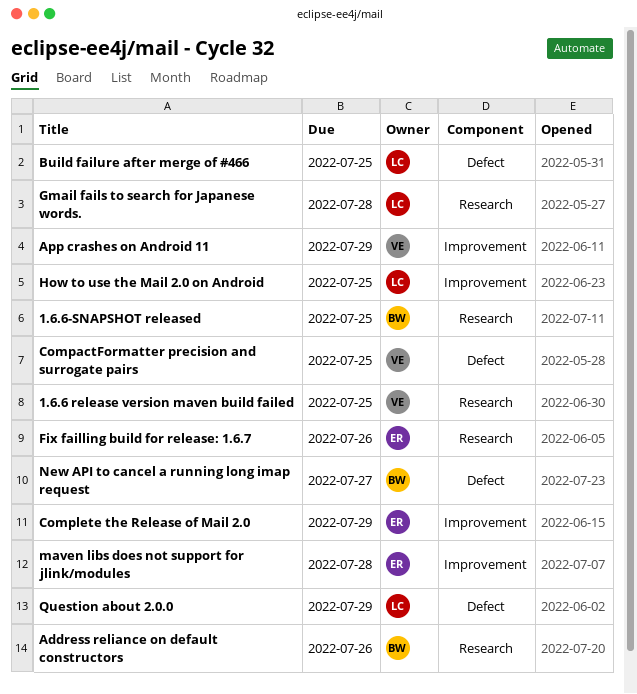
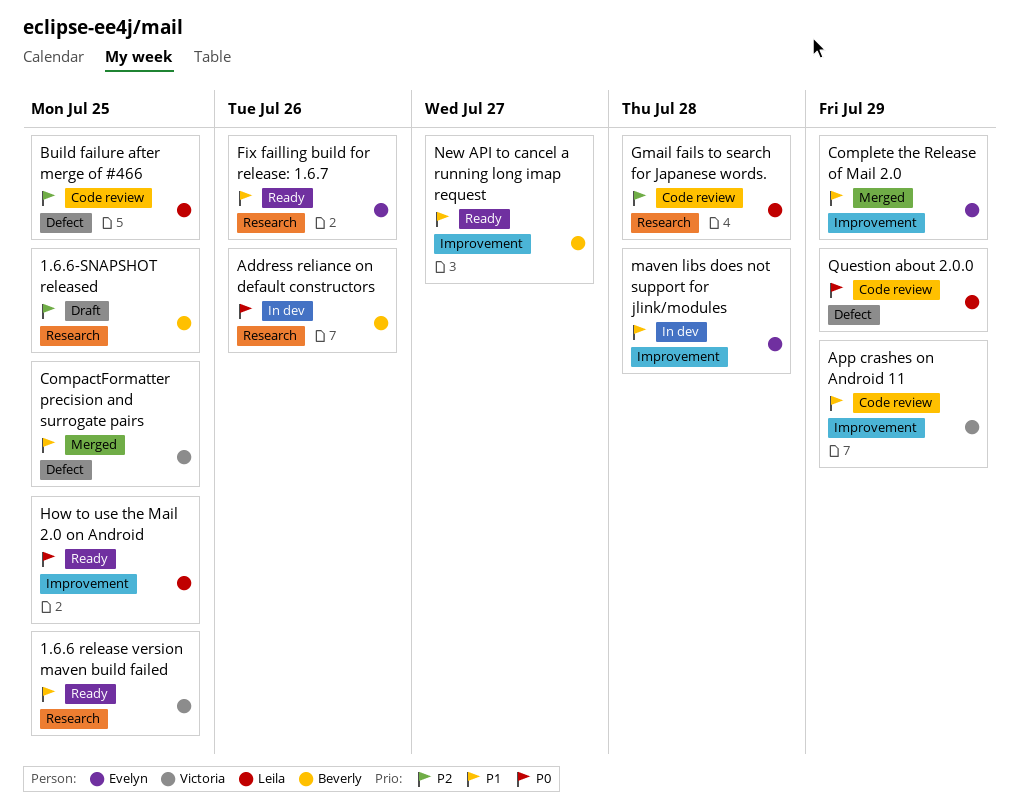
New API to cancel a running long imap request, label: Defect -> Improvement

